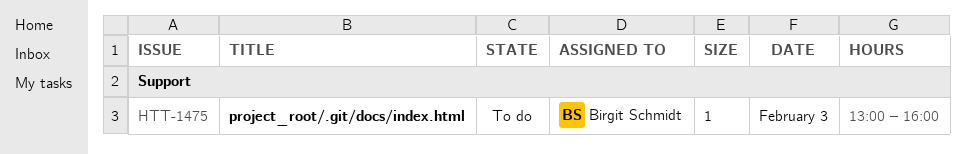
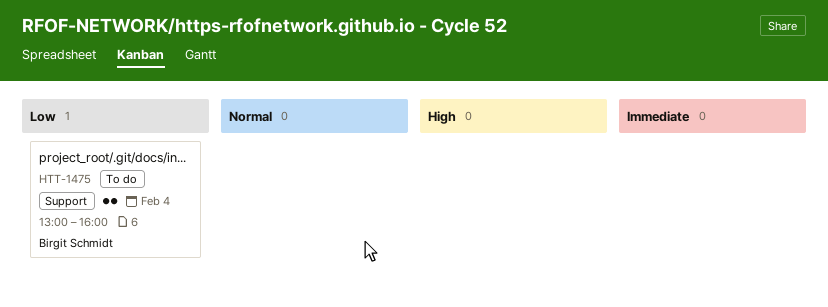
HTT-1475, estimate: 1 -> 2
HTT-1475, day: Feb 3 -> Feb 4

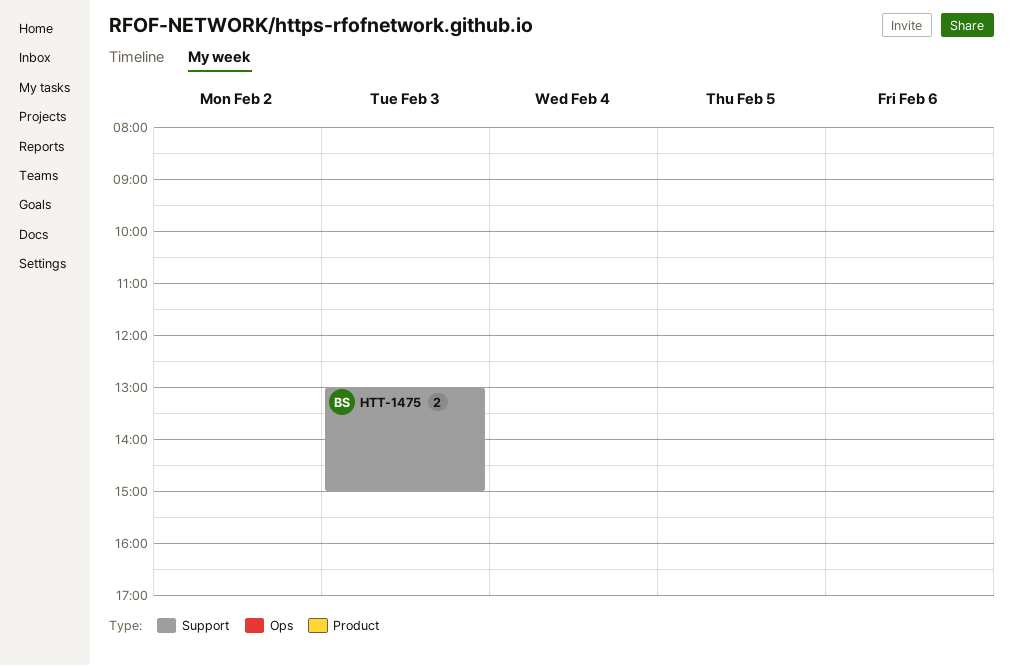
HTT-1475, day: Feb 4 -> Feb 3
HTT-1475, ends: 16:00 -> 15:00

